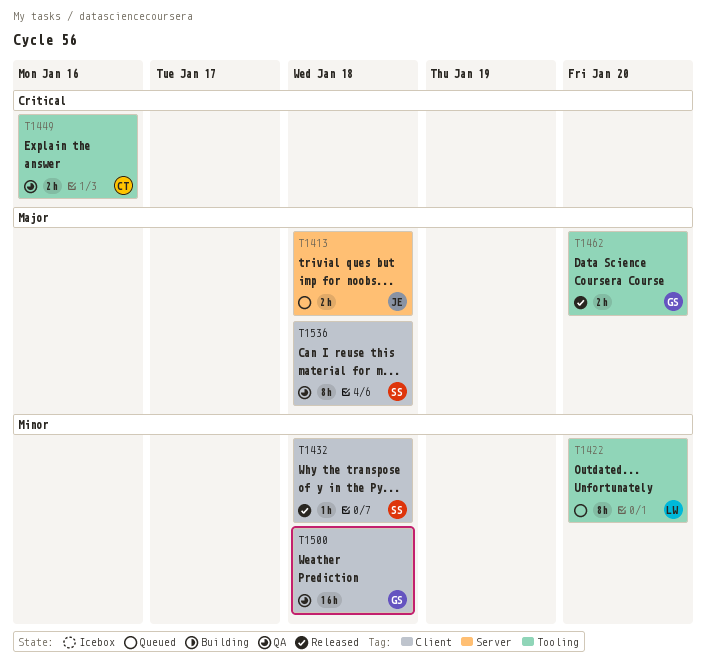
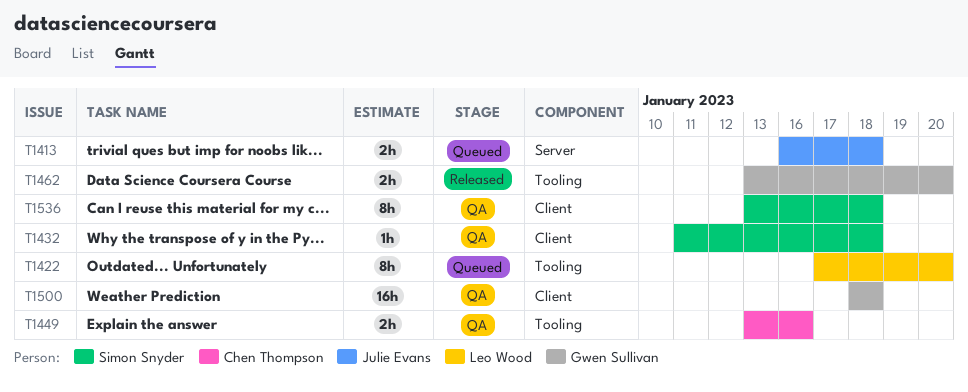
T1432, status: Released -> QA

